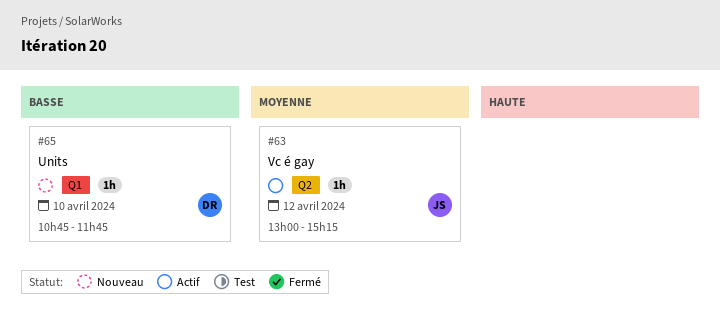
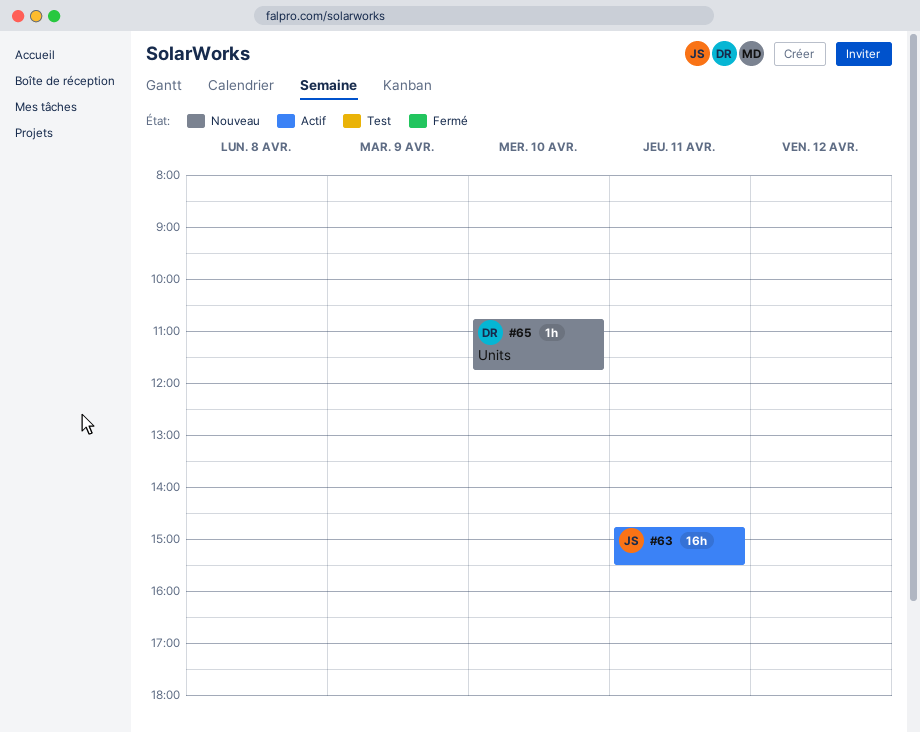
#63, estimate: 1h -> 16h
#63, day: Apr 12 -> Apr 11
#63, begins: 13:00 -> 14:45
#63, ends: 15:15 -> 15:30

